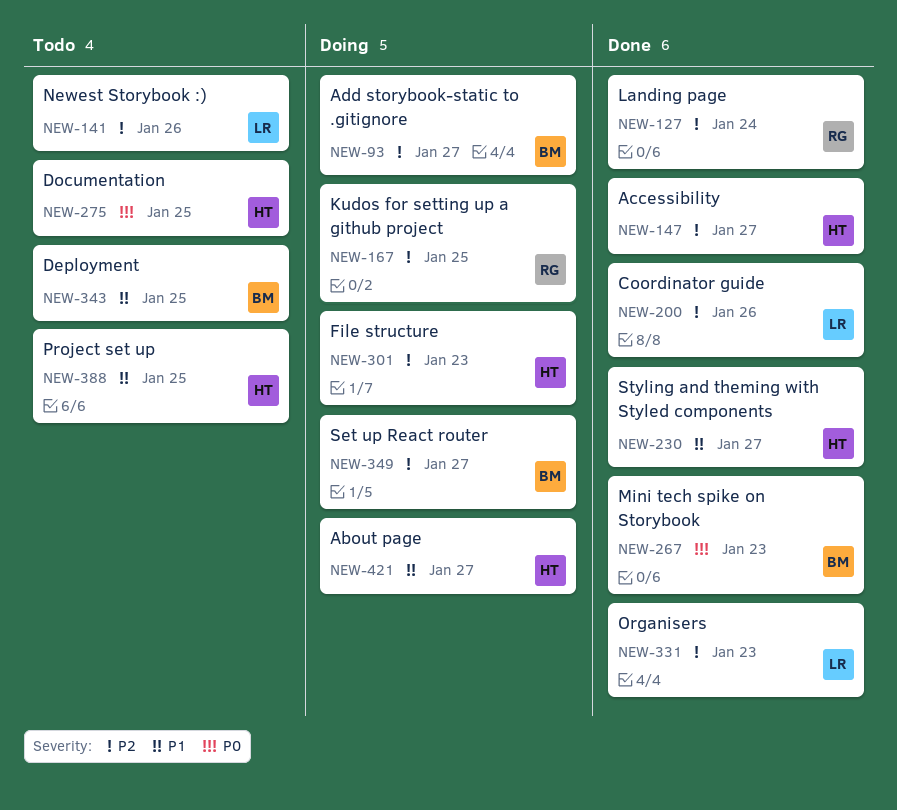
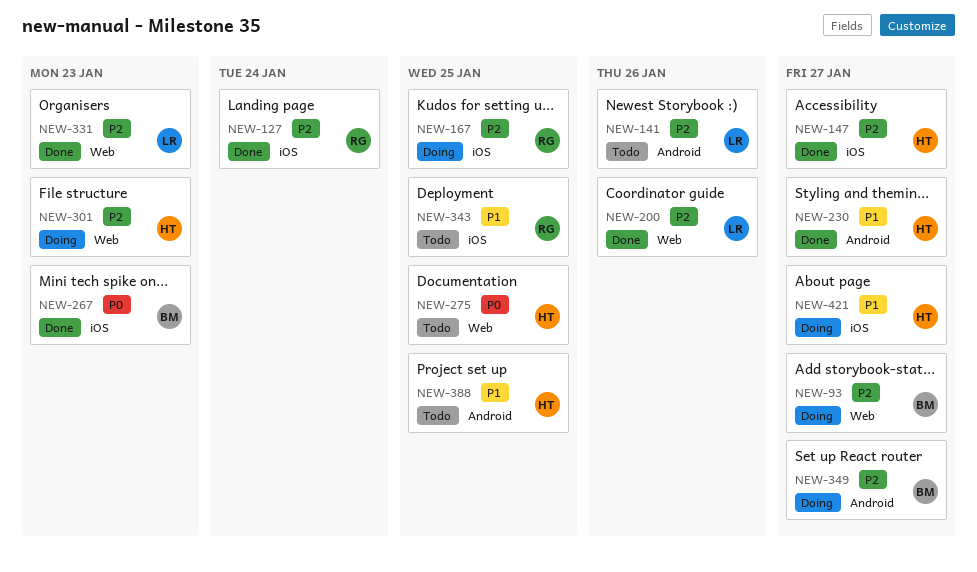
NEW-343, owner: BM -> RG

